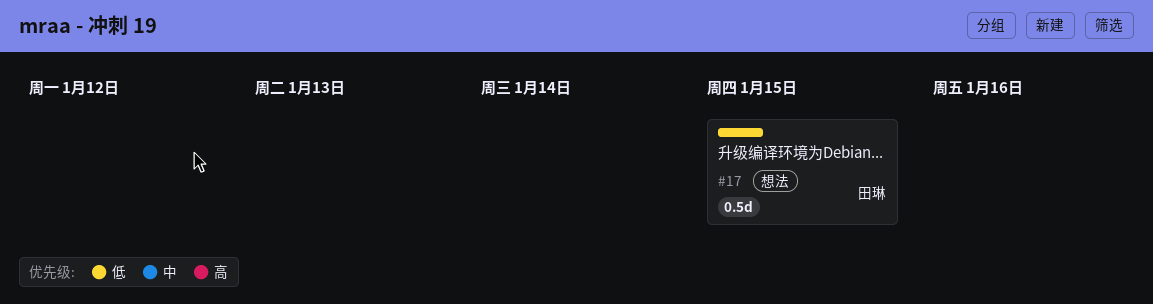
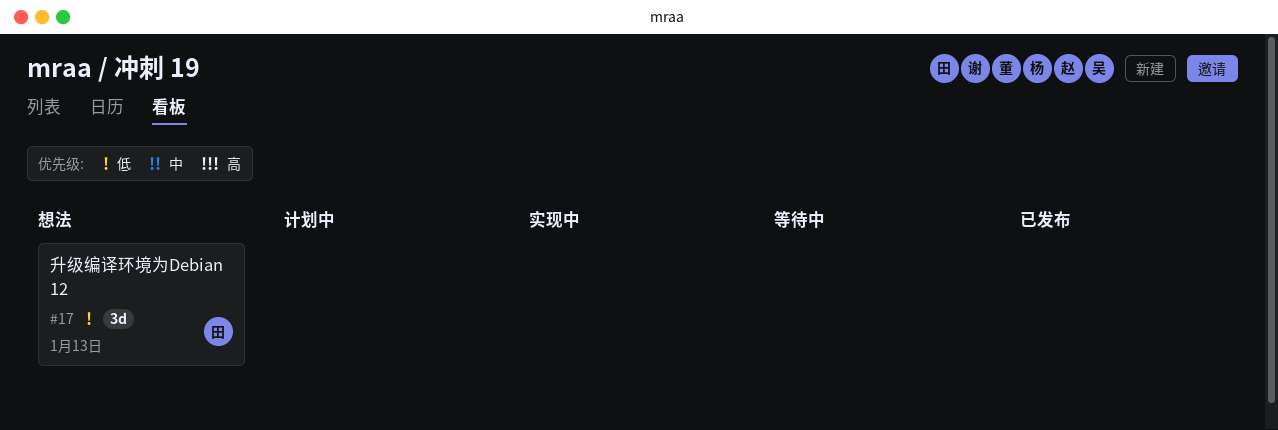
#17, estimate: 0.5d -> 3d
#17, due: Jan 15 -> Jan 13

